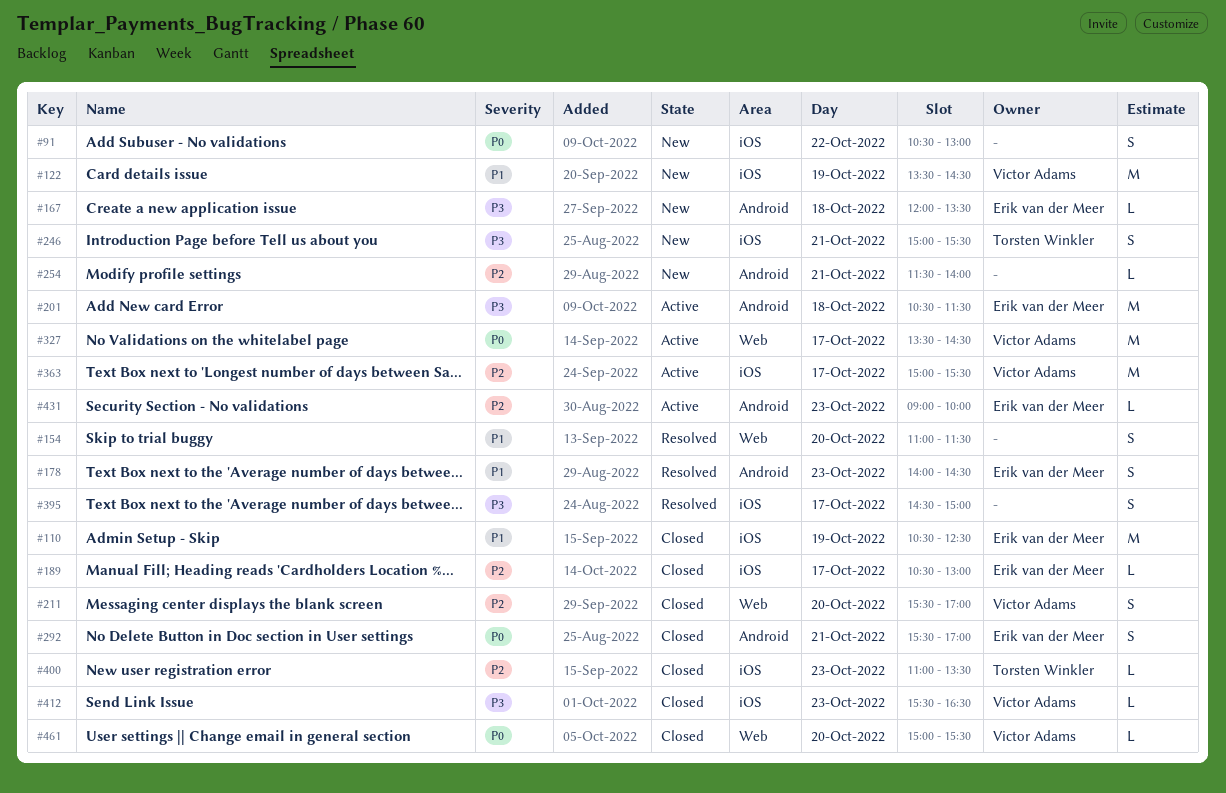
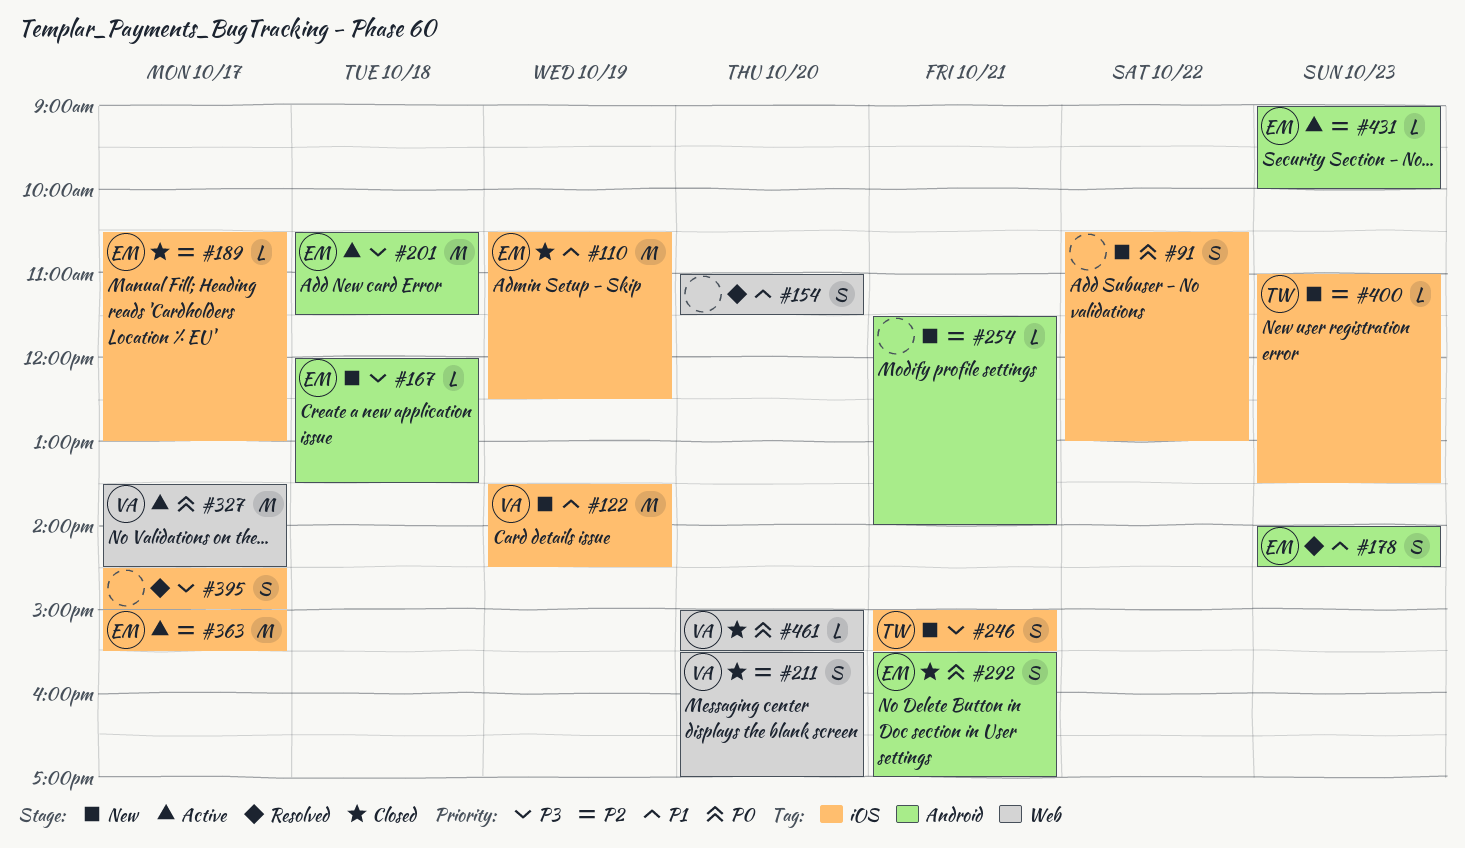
#363, owner: Victor Adams -> Erik van der Meer
#400, status: Closed -> New
#412: present -> none

